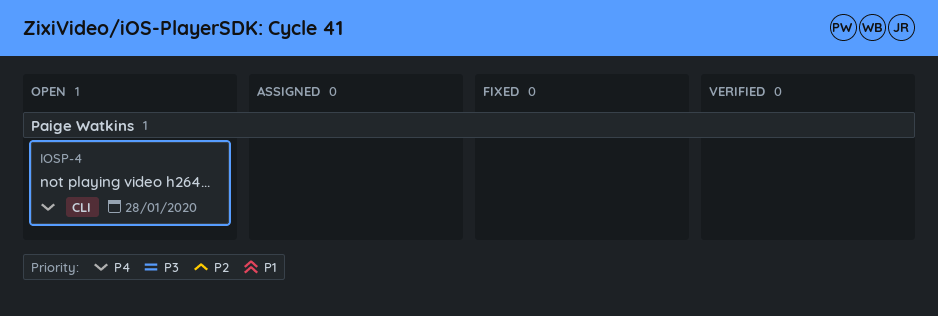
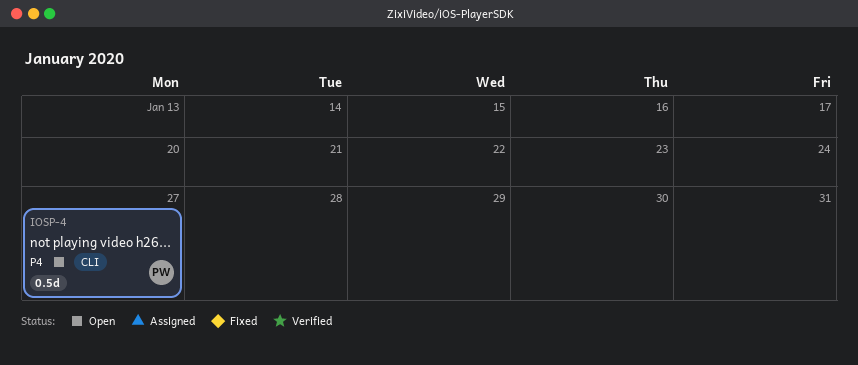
IOSP-4, due: Jan 28 -> Jan 27

